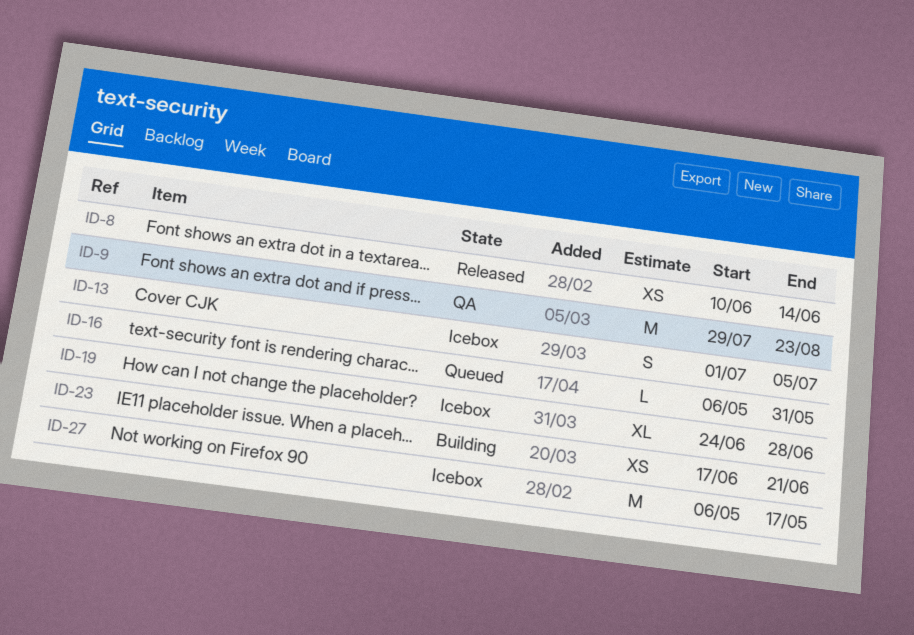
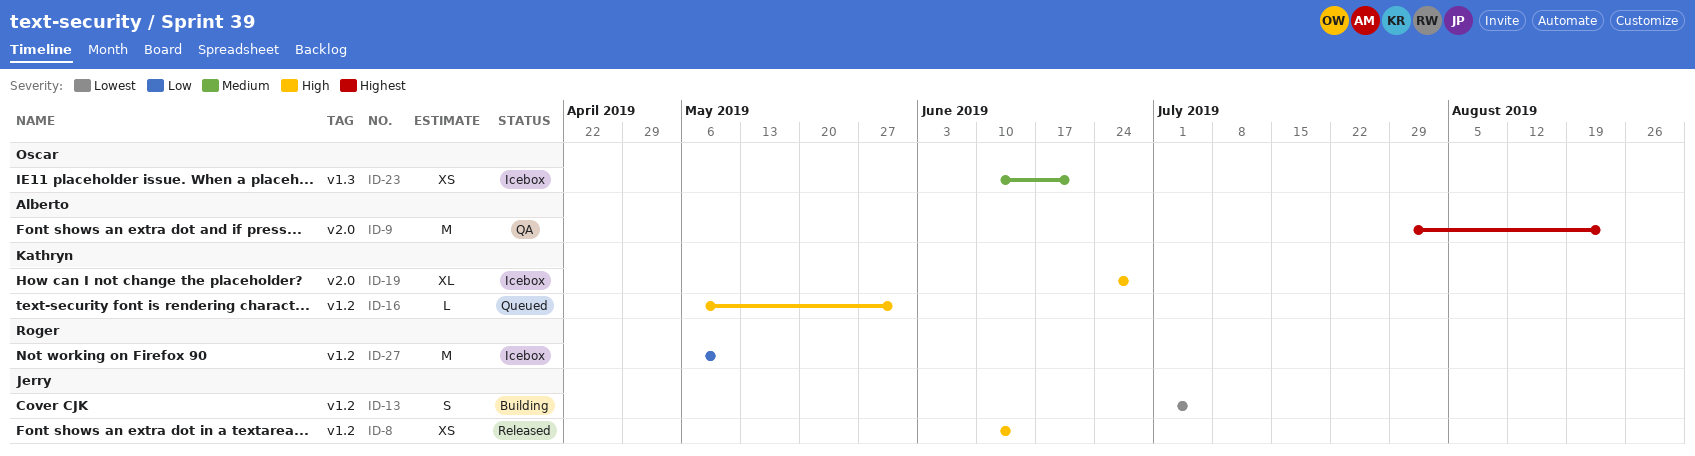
ID-13, status: Icebox -> Building
ID-23, status: Building -> Icebox
ID-23, start: Jun 17 -> Jun 10
ID-27, due: May 17 -> May 10

